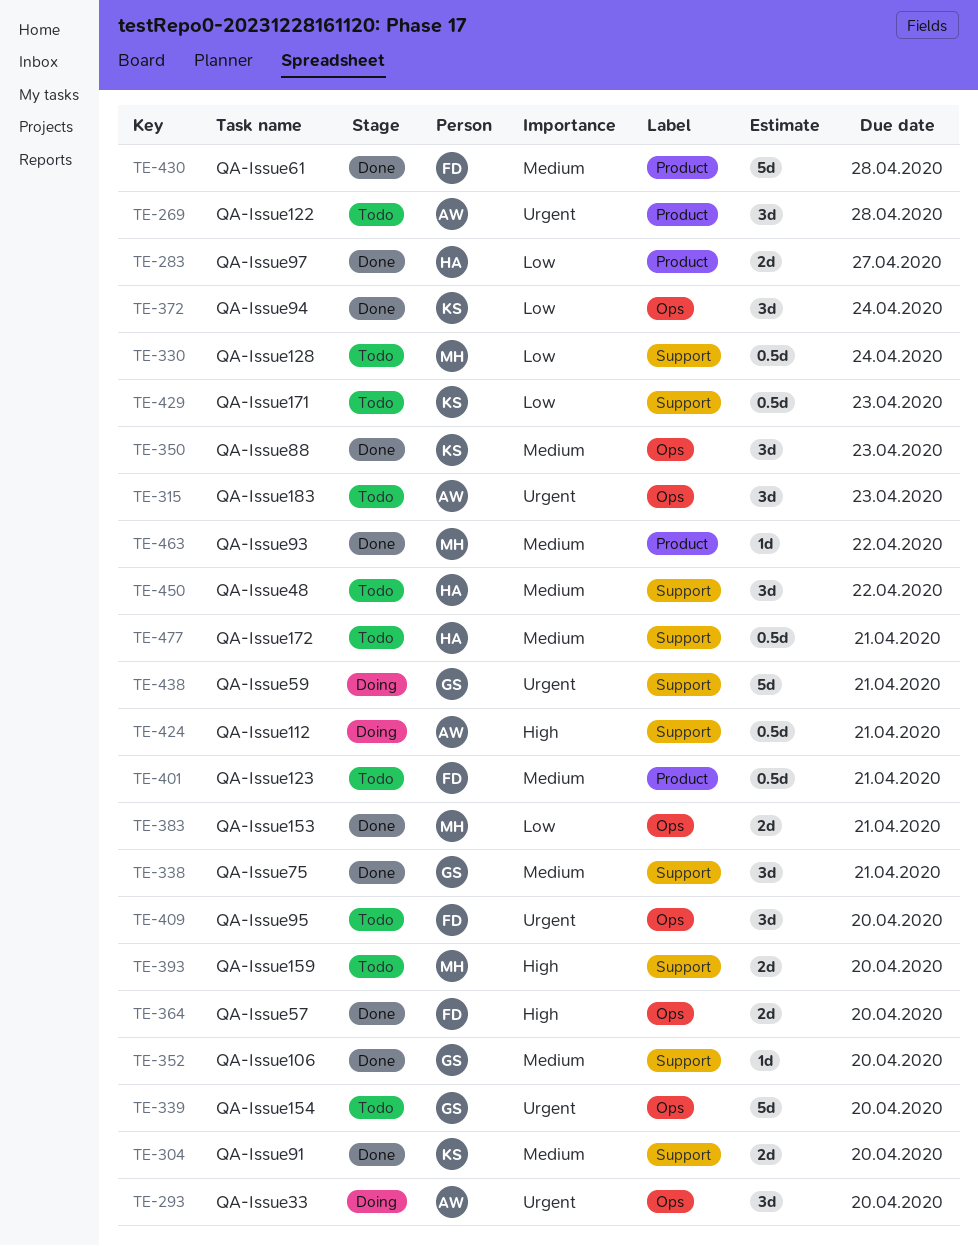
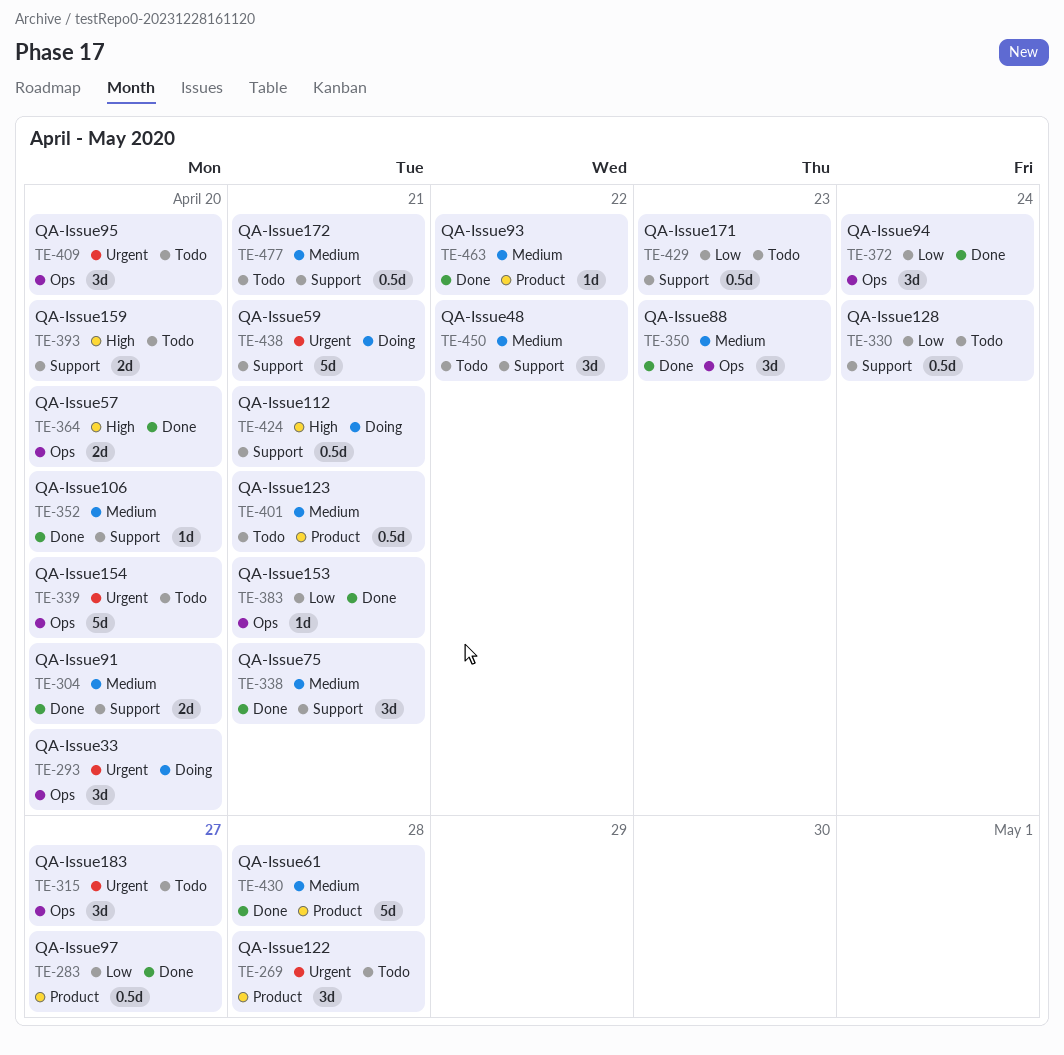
TE-283, estimate: 2d -> 0.5d
TE-315, due: Apr 23 -> Apr 27
TE-383, estimate: 2d -> 1d

